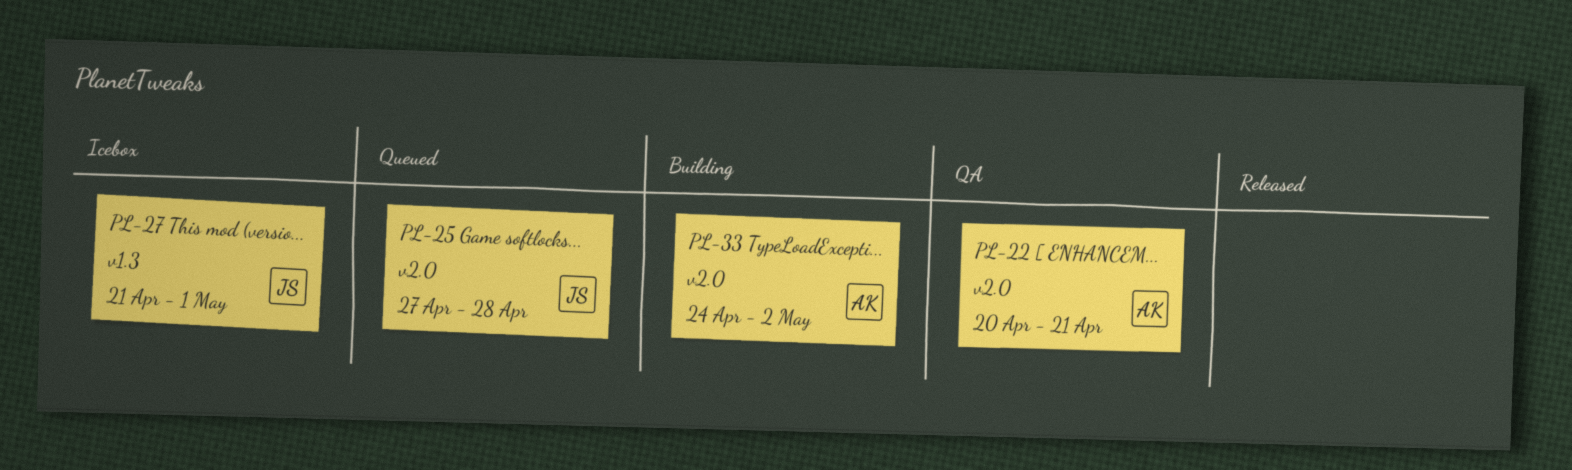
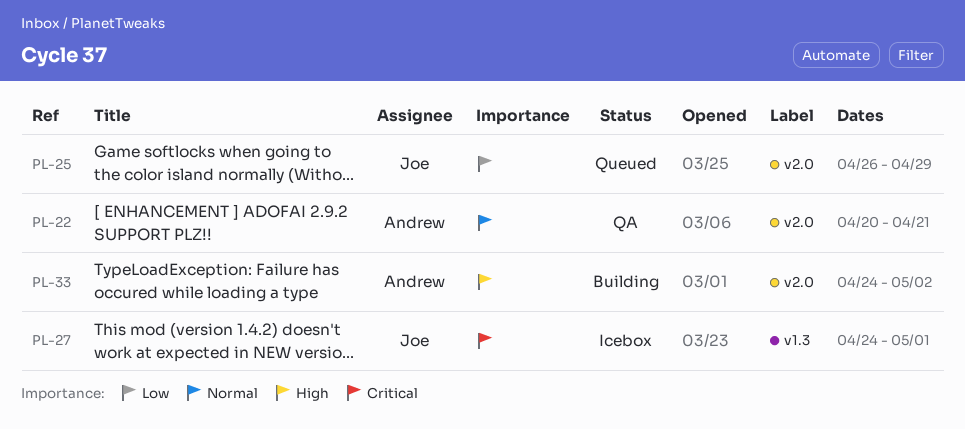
PL-25, start: Apr 27 -> Apr 26
PL-25, due: Apr 28 -> Apr 29
PL-27, start: Apr 21 -> Apr 24

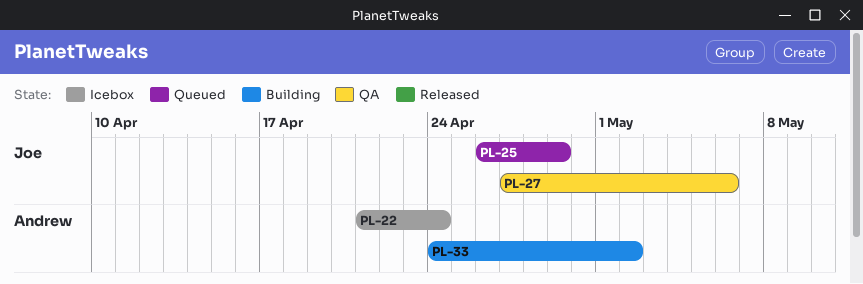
PL-22, status: QA -> Icebox
PL-22, start: Apr 20 -> Apr 21
PL-22, due: Apr 21 -> Apr 24
PL-27, status: Icebox -> QA
PL-27, start: Apr 24 -> Apr 27
PL-27, due: May 1 -> May 6

